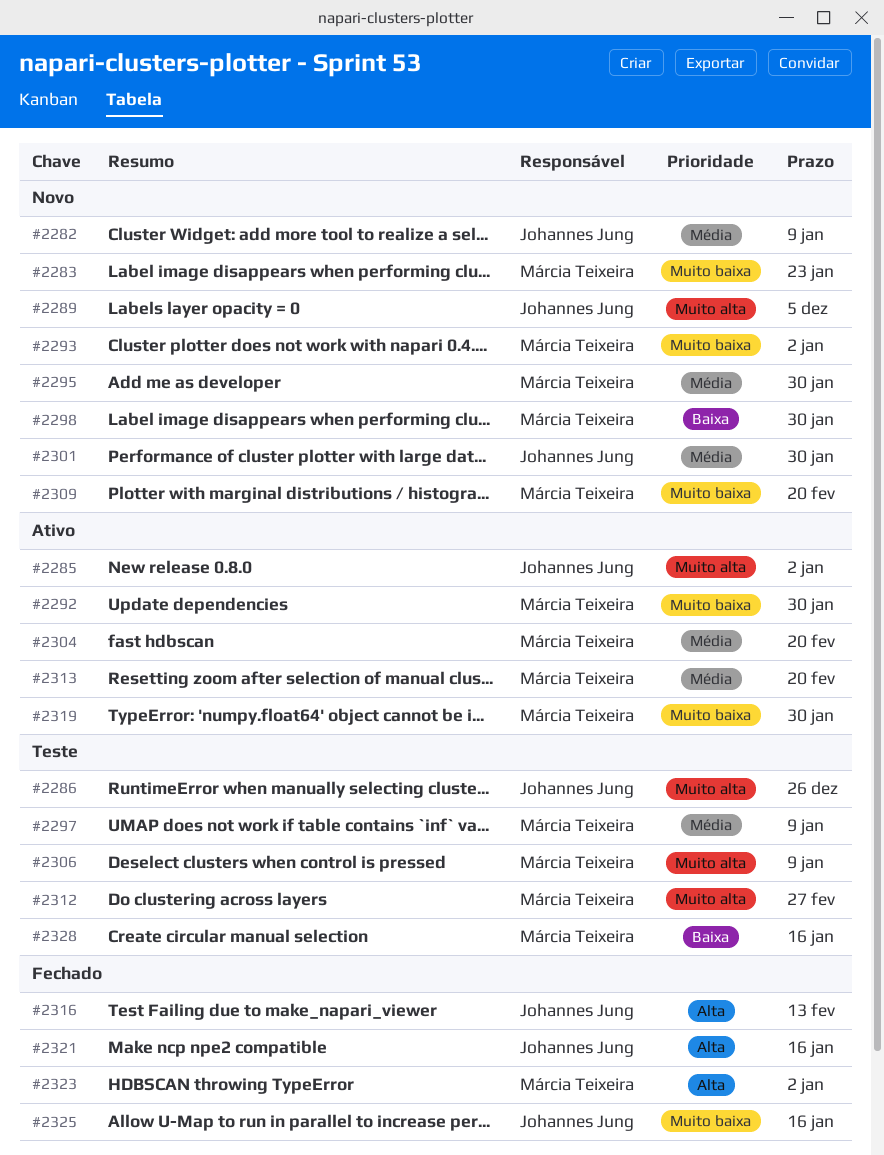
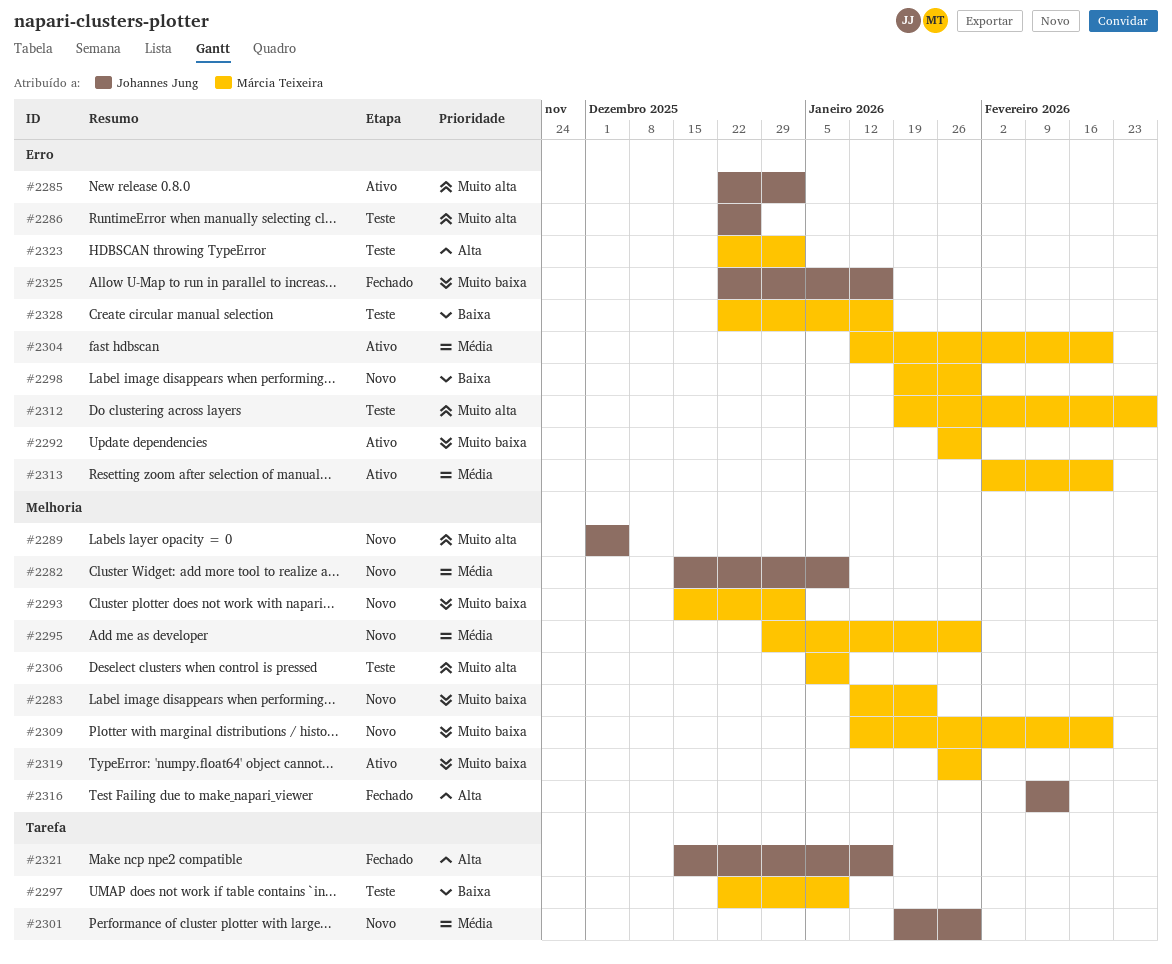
#2297, priority: Média -> Baixa
#2323, status: Fechado -> Teste

